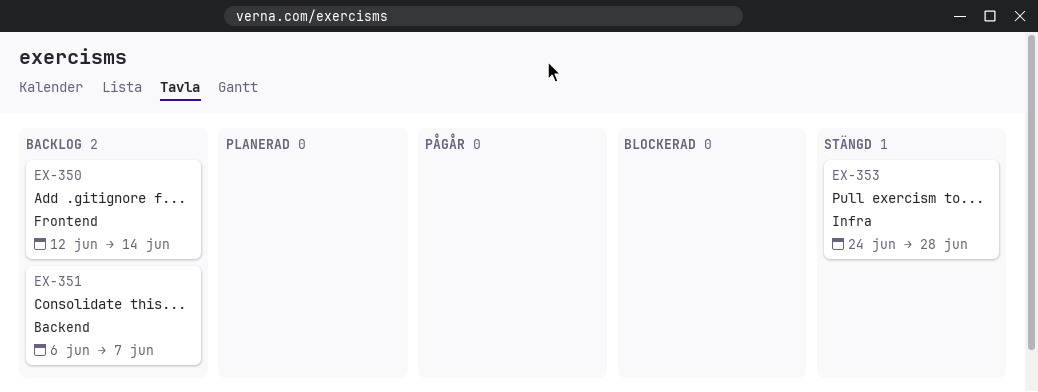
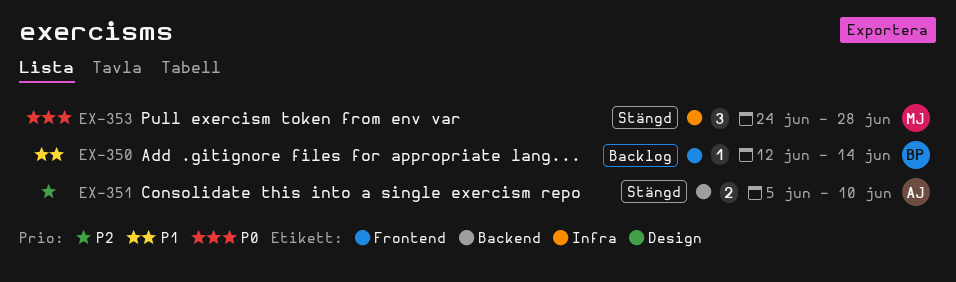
EX-351, status: Backlog -> Stängd
EX-351, start: Jun 6 -> Jun 5
EX-351, due: Jun 7 -> Jun 10

